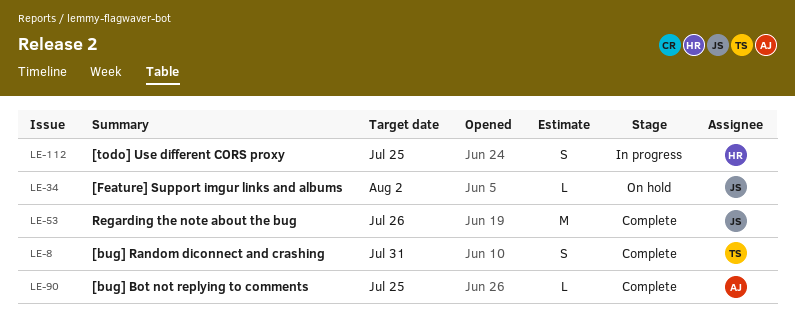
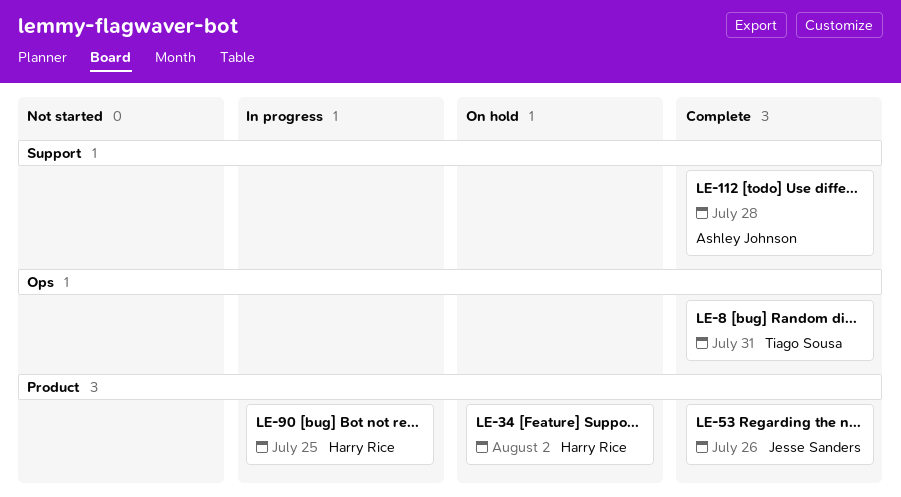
LE-34, owner: Jesse Sanders -> Harry Rice
LE-90, status: Complete -> In progress
LE-90, owner: Ashley Johnson -> Harry Rice
LE-112, status: In progress -> Complete
LE-112, owner: Harry Rice -> Ashley Johnson
LE-112, due: Jul 25 -> Jul 28

